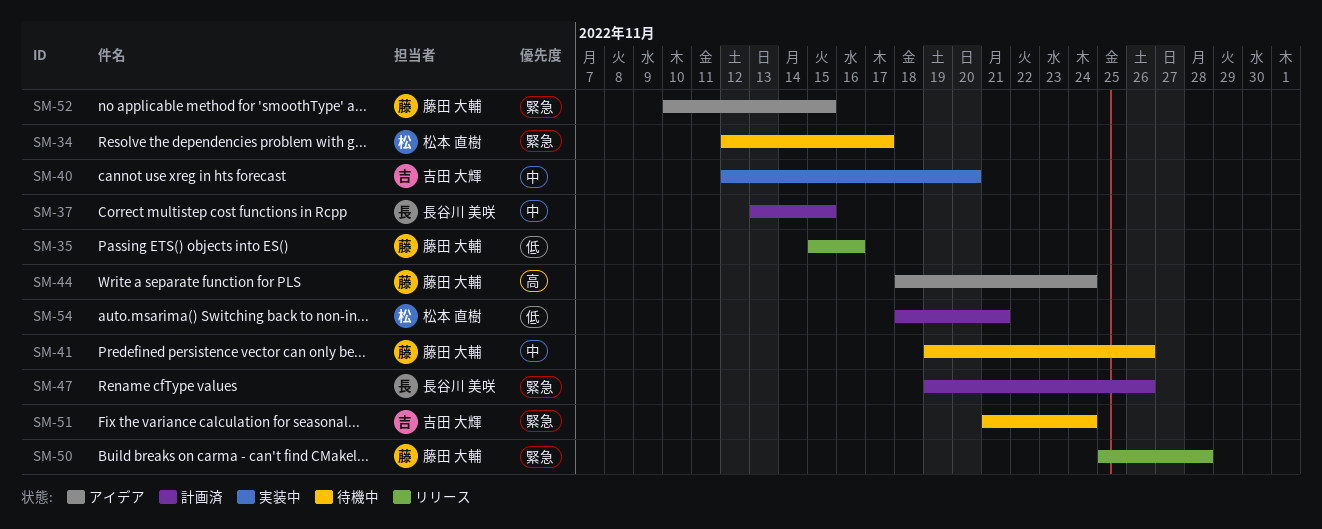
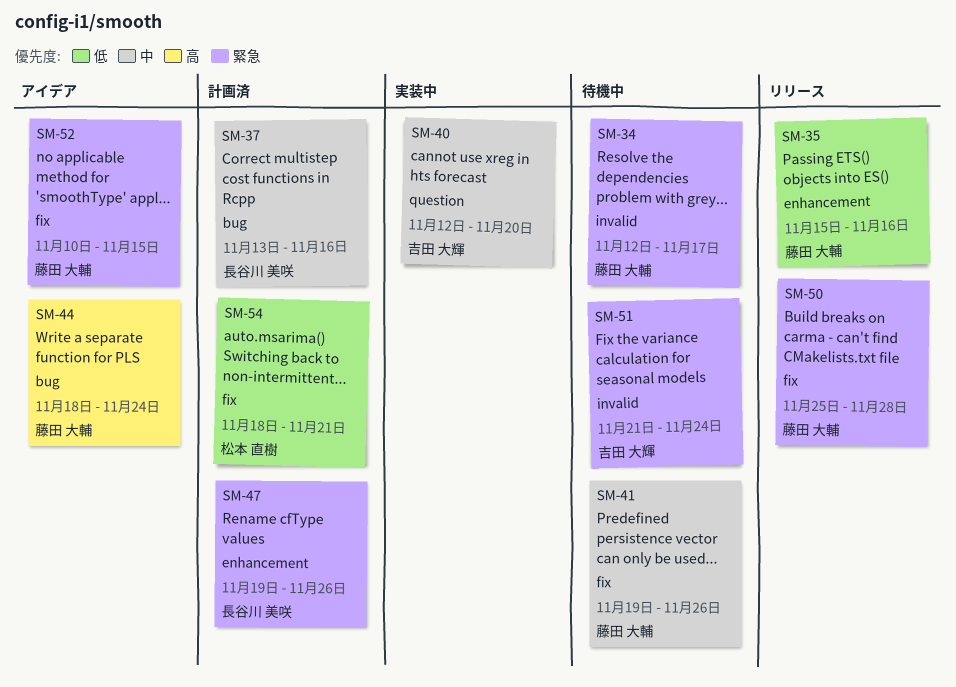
SM-34, owner: 松本 直樹 -> 藤田 大輔
SM-37, due: Nov 15 -> Nov 16

